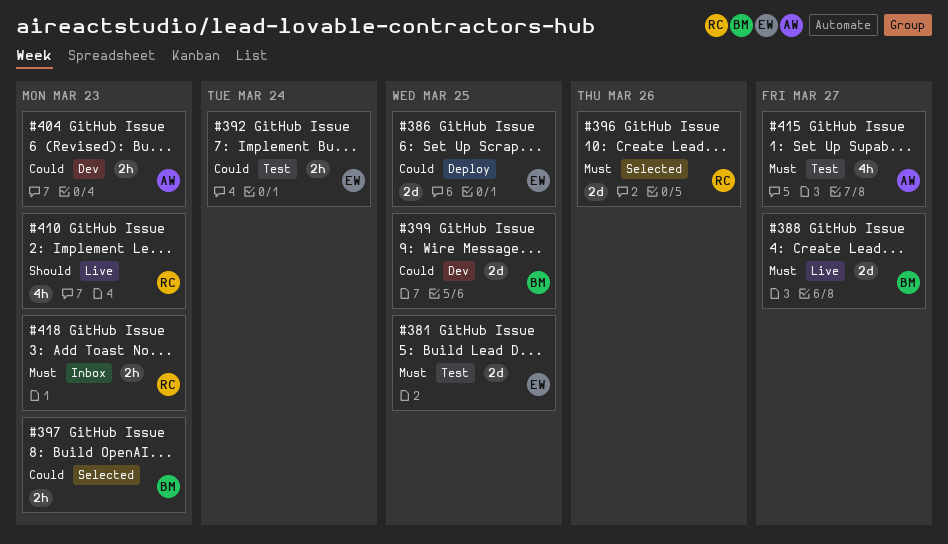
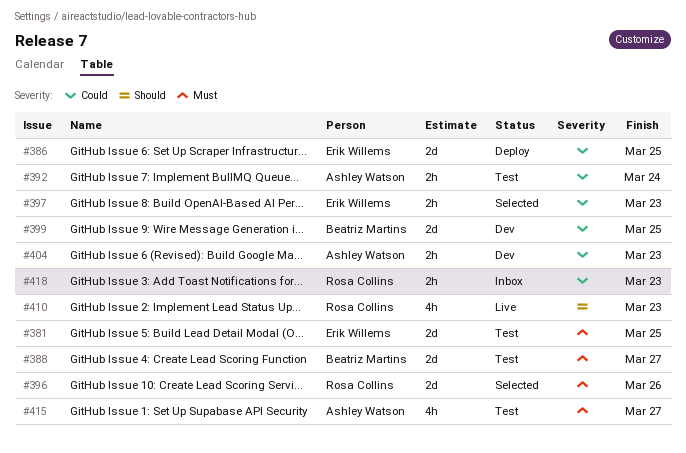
#388, status: Live -> Test
#392, owner: Erik Willems -> Ashley Watson
#397, owner: Beatriz Martins -> Erik Willems
#418, priority: Must -> Could

